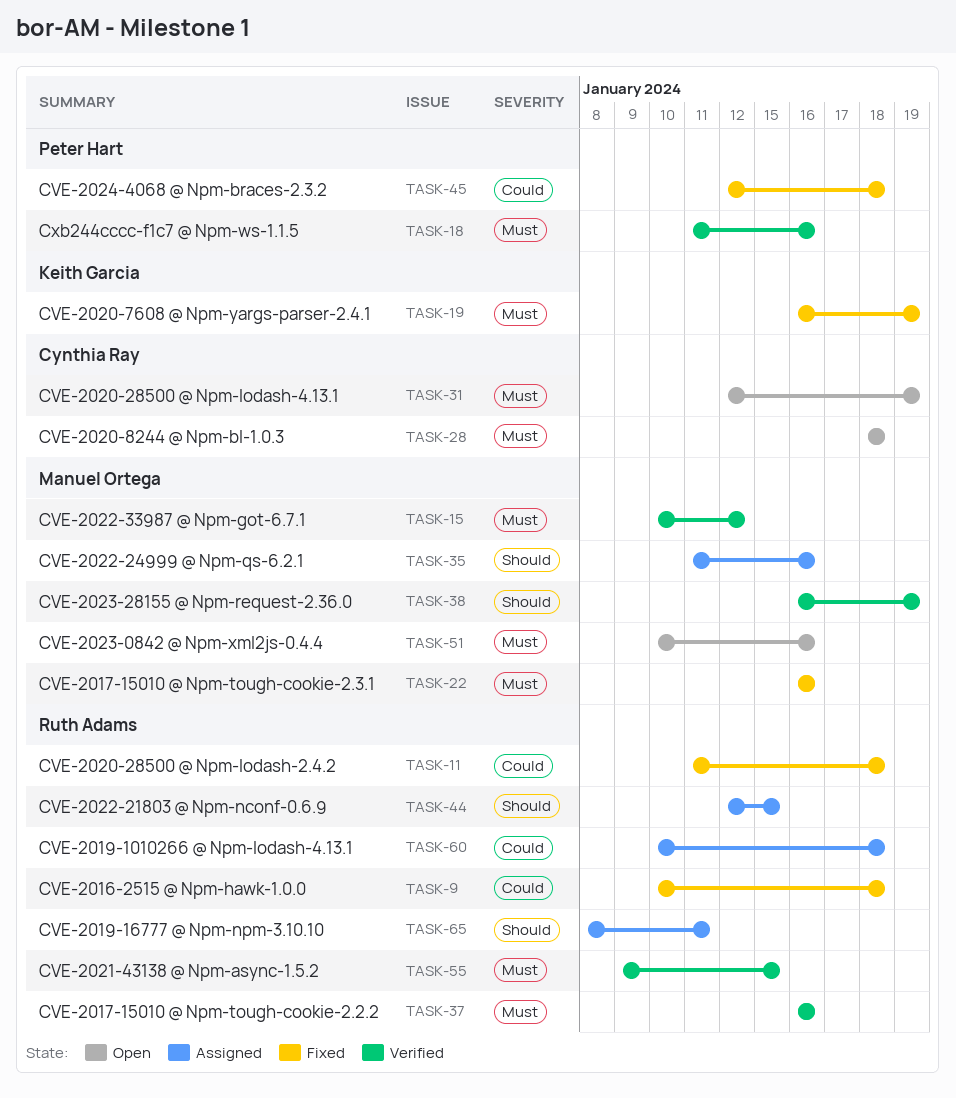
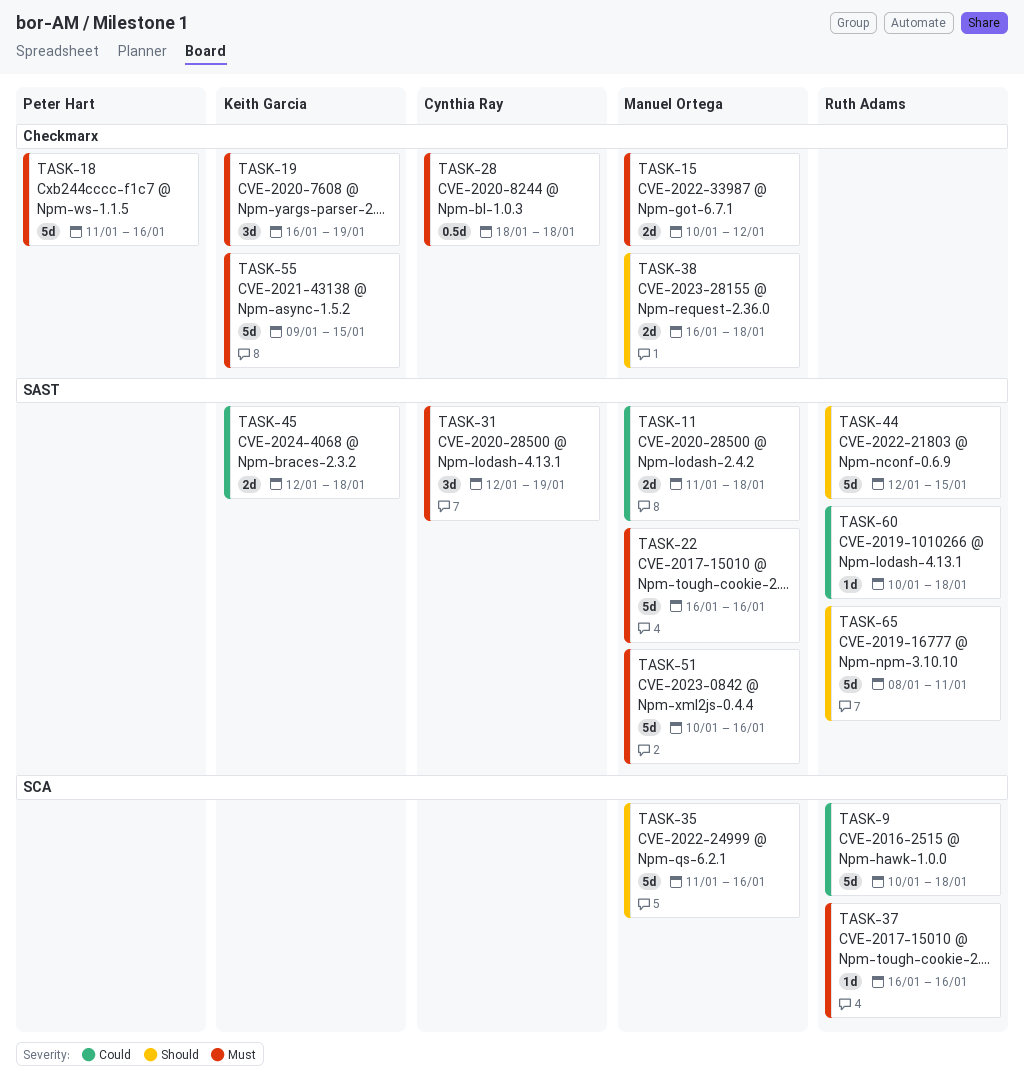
TASK-11, owner: Ruth Adams -> Manuel Ortega
TASK-38, due: Jan 19 -> Jan 18
TASK-45, owner: Peter Hart -> Keith Garcia
TASK-55, owner: Ruth Adams -> Keith Garcia

